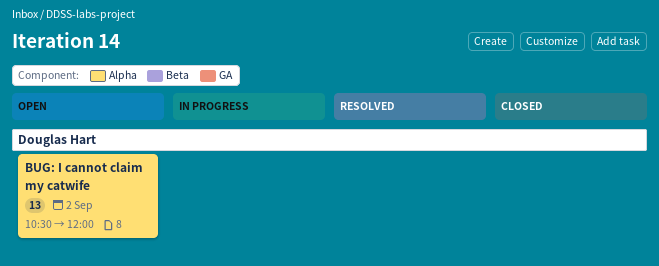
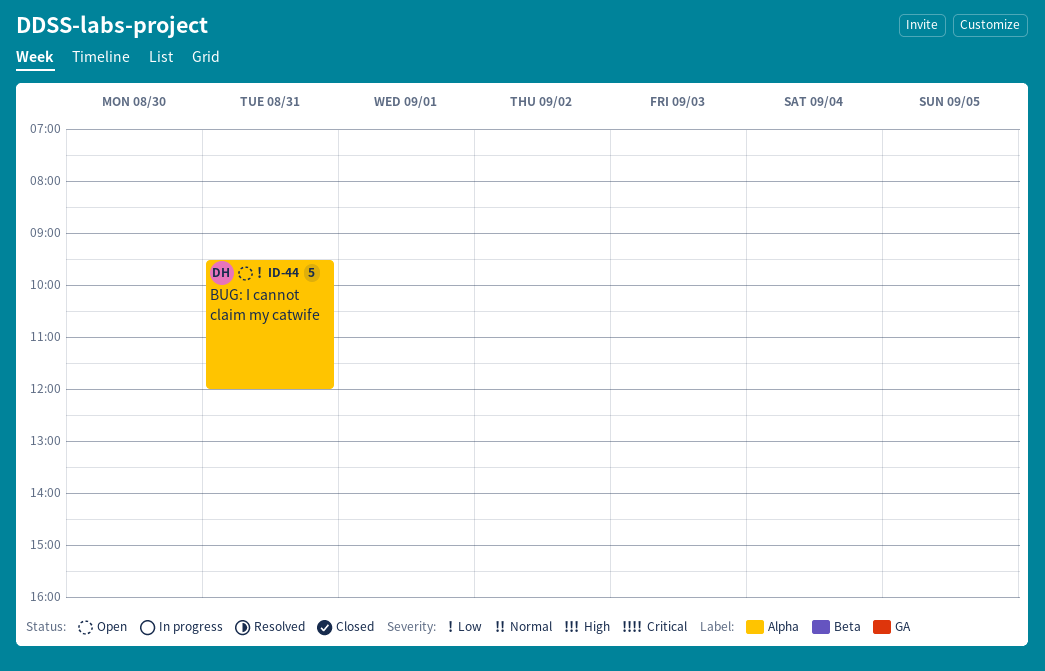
BUG: I cannot claim my catwife, estimate: 13 -> 5
BUG: I cannot claim my catwife, day: Sep 2 -> Aug 31
BUG: I cannot claim my catwife, begins: 10:30 -> 09:30

